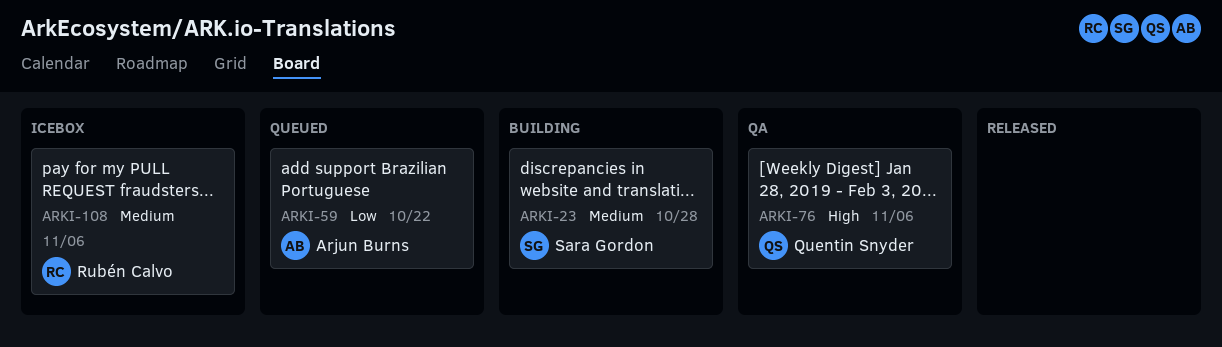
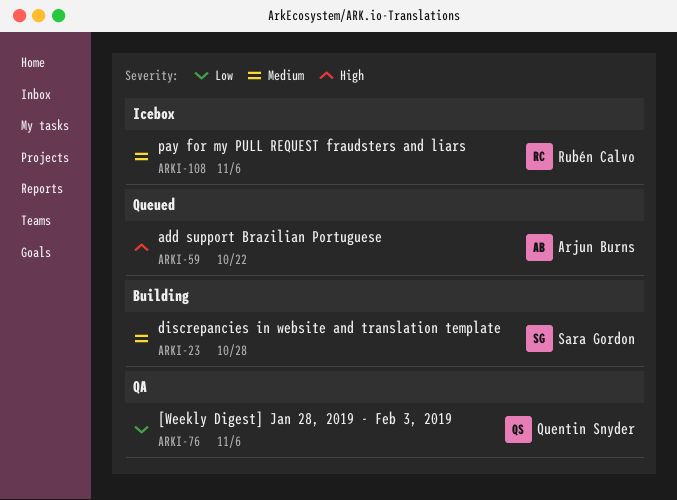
ARKI-59, priority: Low -> High
ARKI-76, priority: High -> Low

